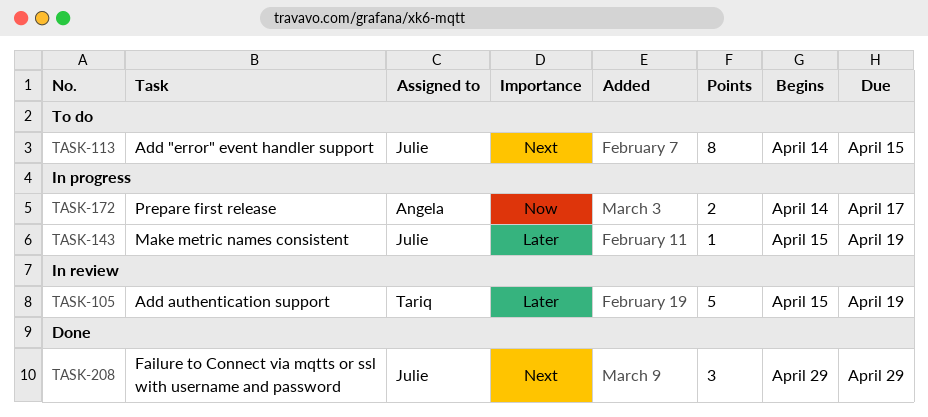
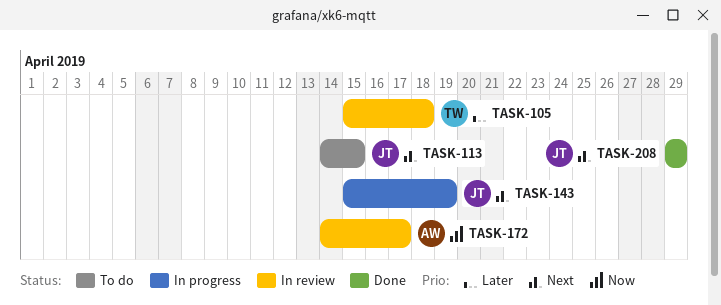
TASK-105, due: Apr 19 -> Apr 18
TASK-143, priority: Later -> Next
TASK-172, status: In progress -> In review

